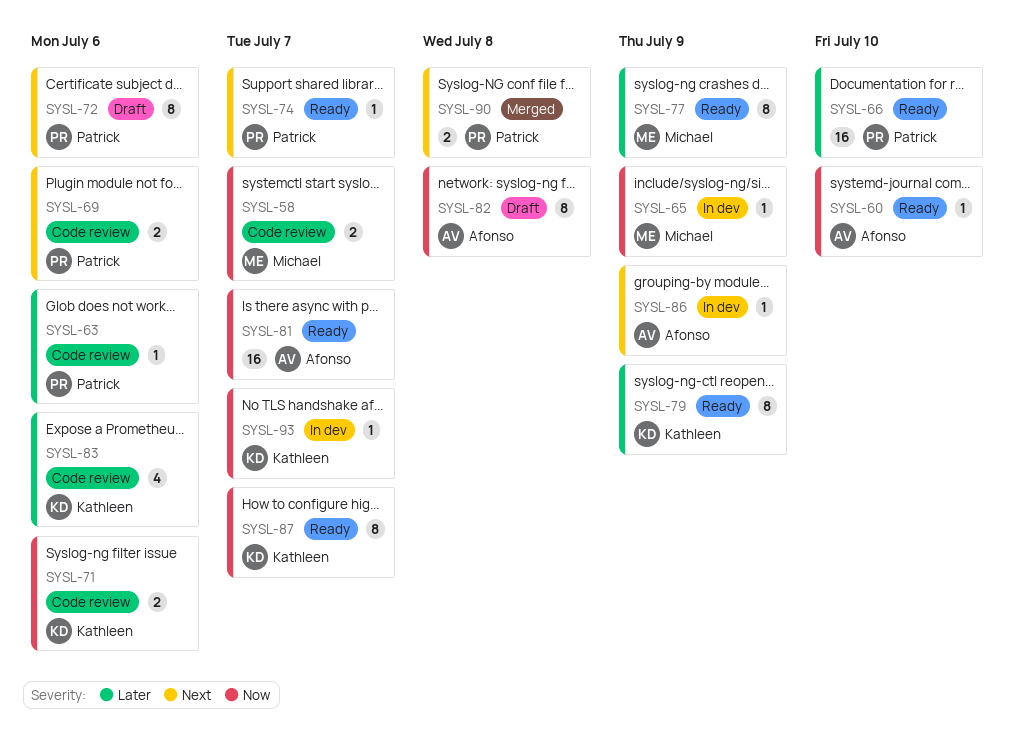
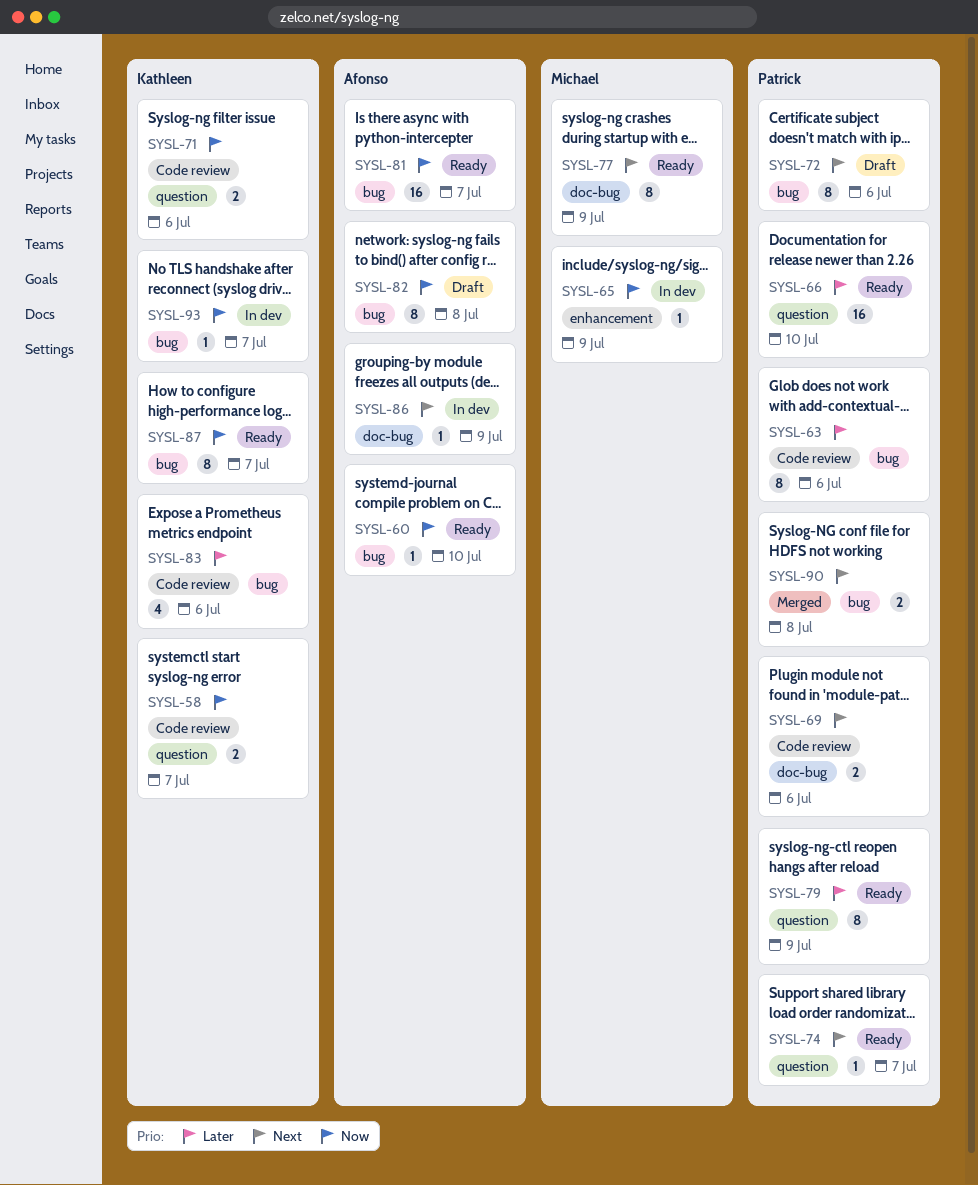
SYSL-58, owner: Michael -> Kathleen
SYSL-63, estimate: 1 -> 8
SYSL-77, priority: Later -> Next
SYSL-79, owner: Kathleen -> Patrick

